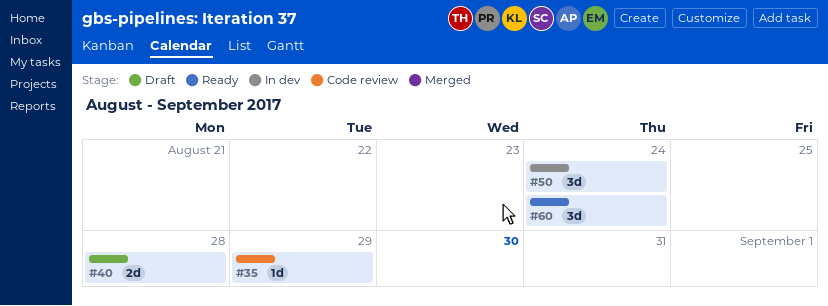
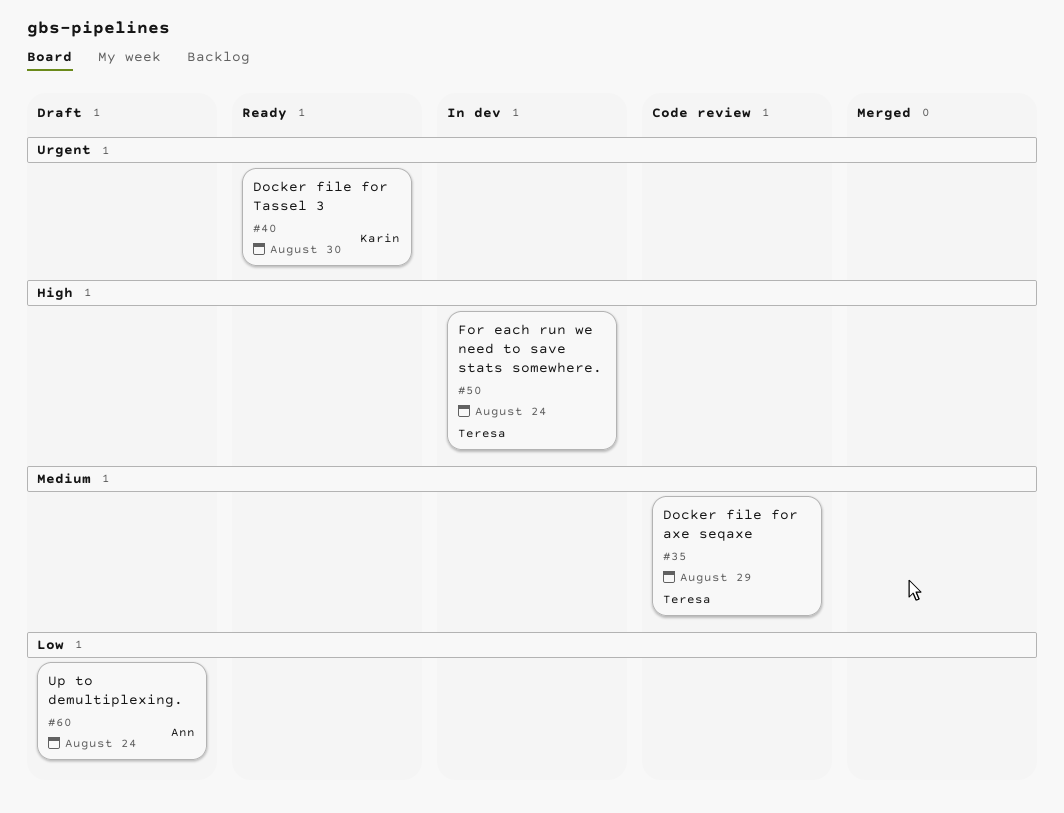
#40, status: Draft -> Ready
#40, due: Aug 28 -> Aug 30
#60, status: Ready -> Draft

